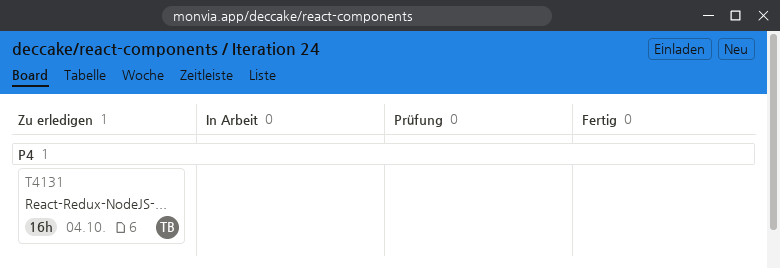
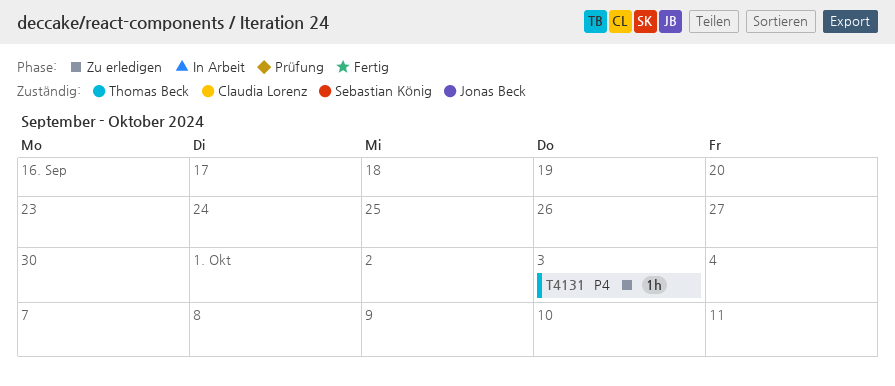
T4131, estimate: 16h -> 1h
T4131, due: Oct 4 -> Oct 3

